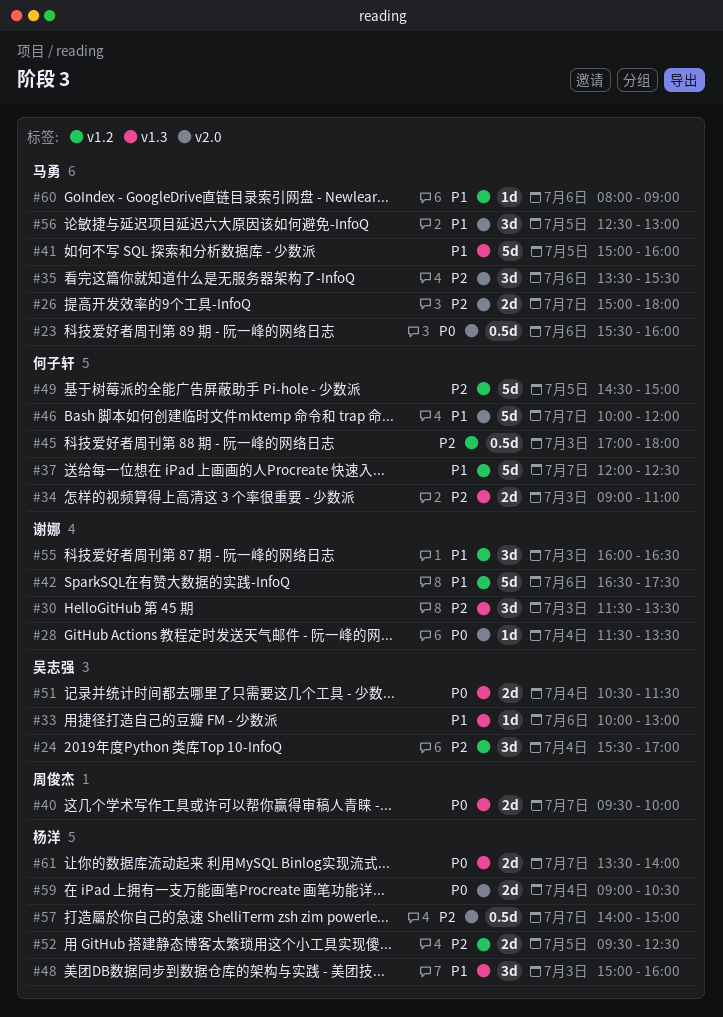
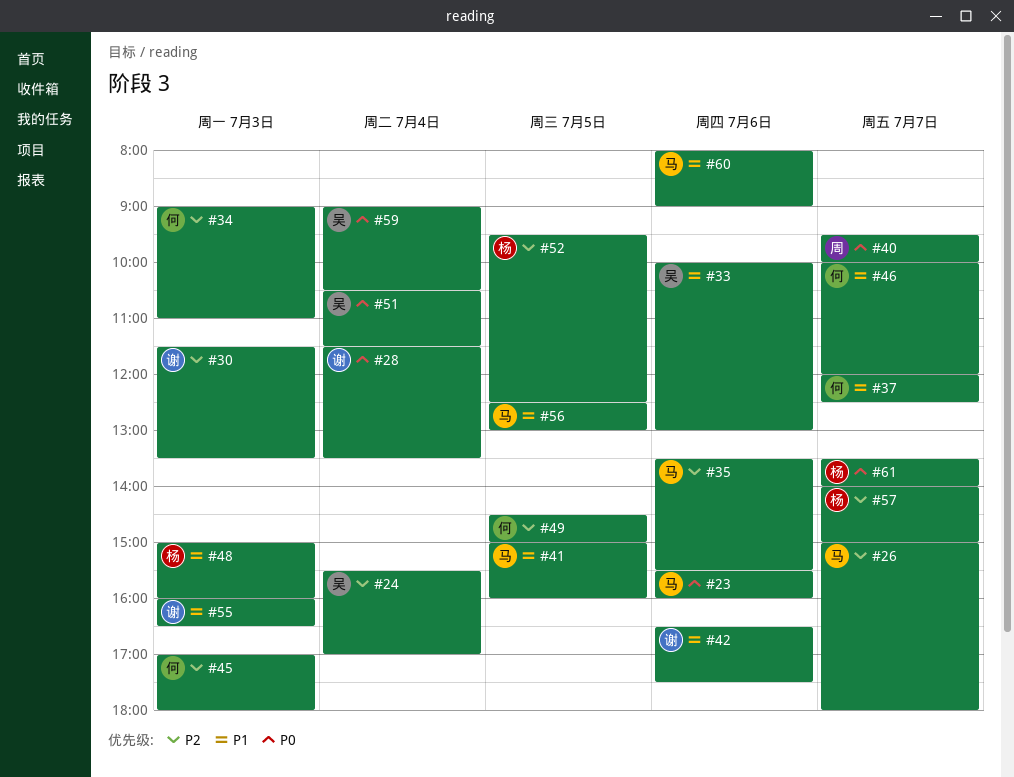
#59, owner: 杨洋 -> 吴志强

